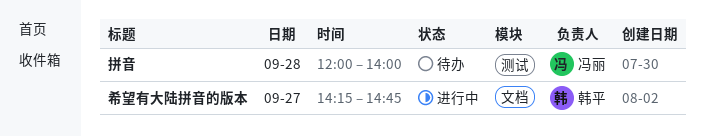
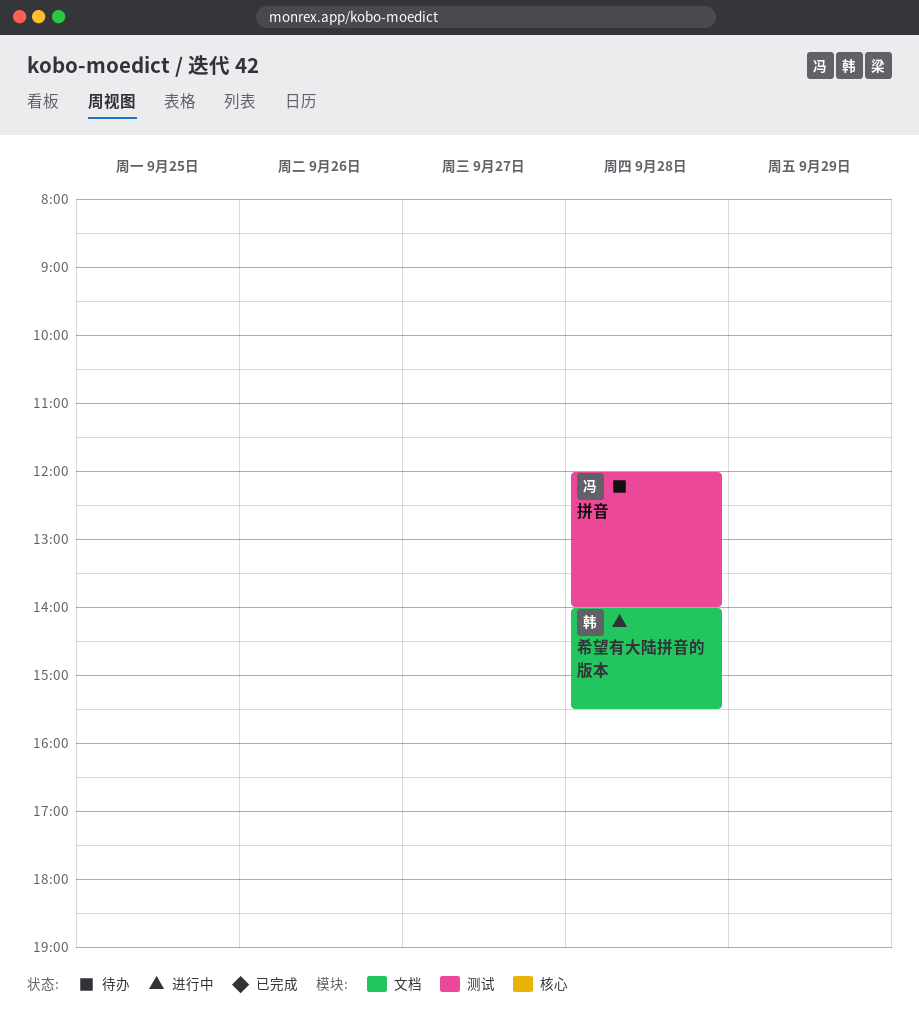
希望有大陆拼音的版本, day: Sep 27 -> Sep 28
希望有大陆拼音的版本, begins: 14:15 -> 14:00
希望有大陆拼音的版本, ends: 14:45 -> 15:30

